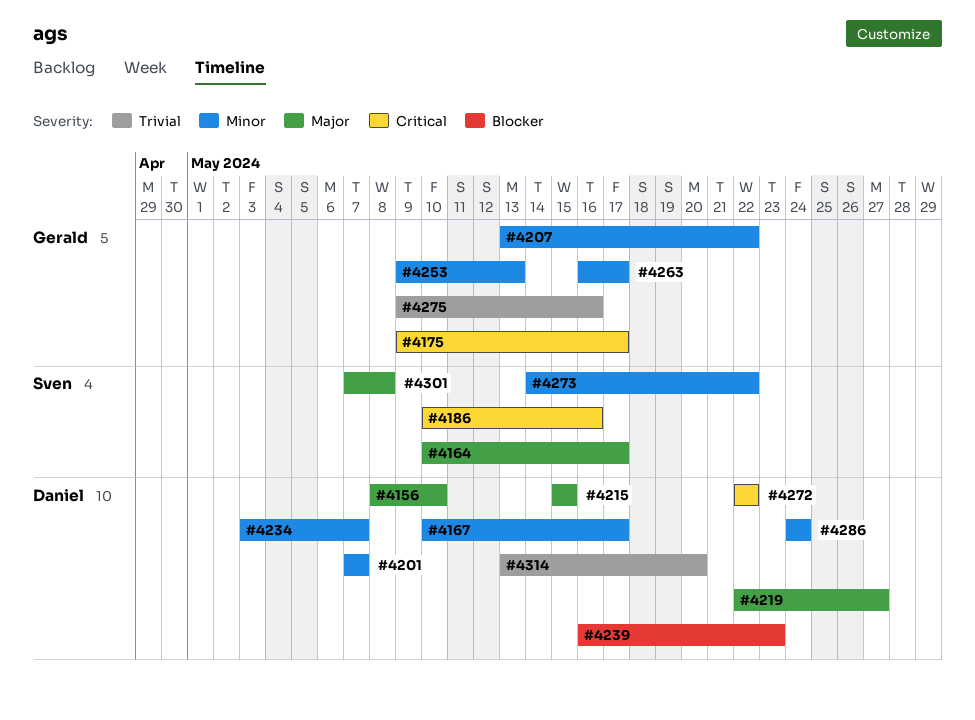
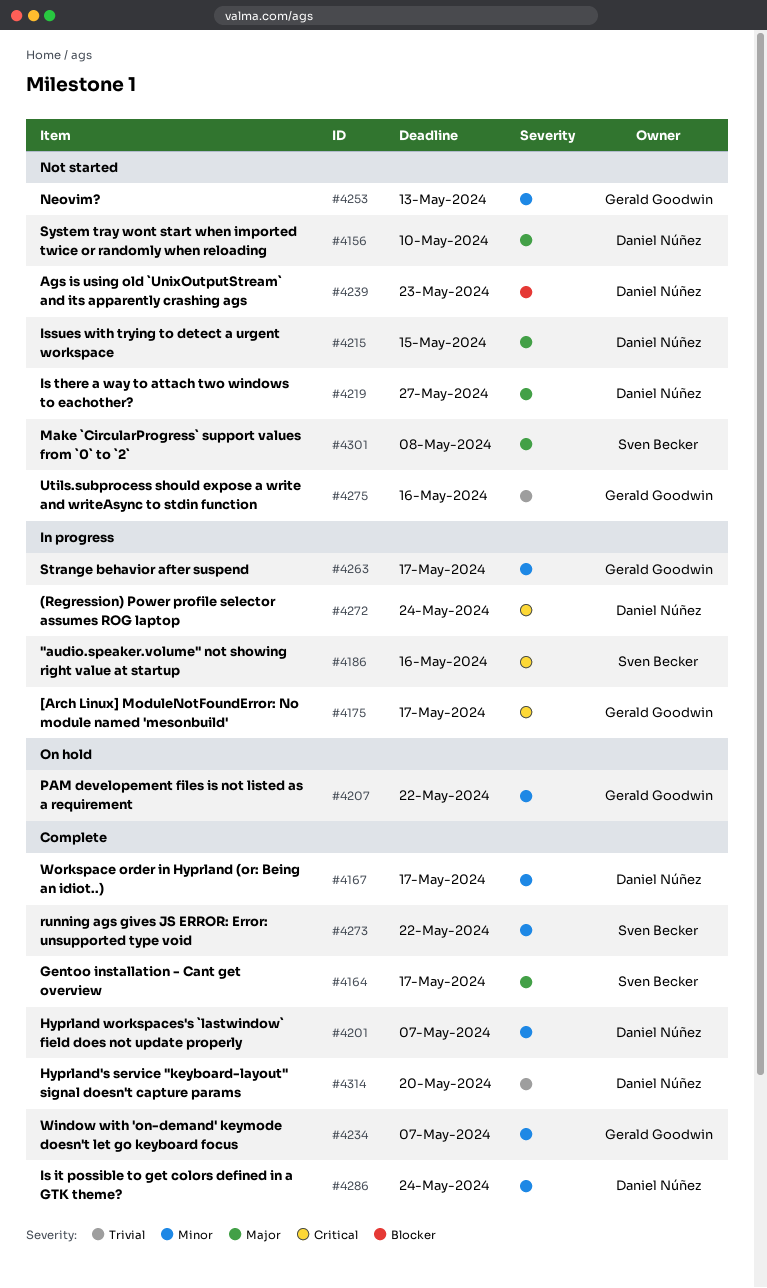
#4234, owner: Daniel Núñez -> Gerald Goodwin
#4272, due: May 22 -> May 24

